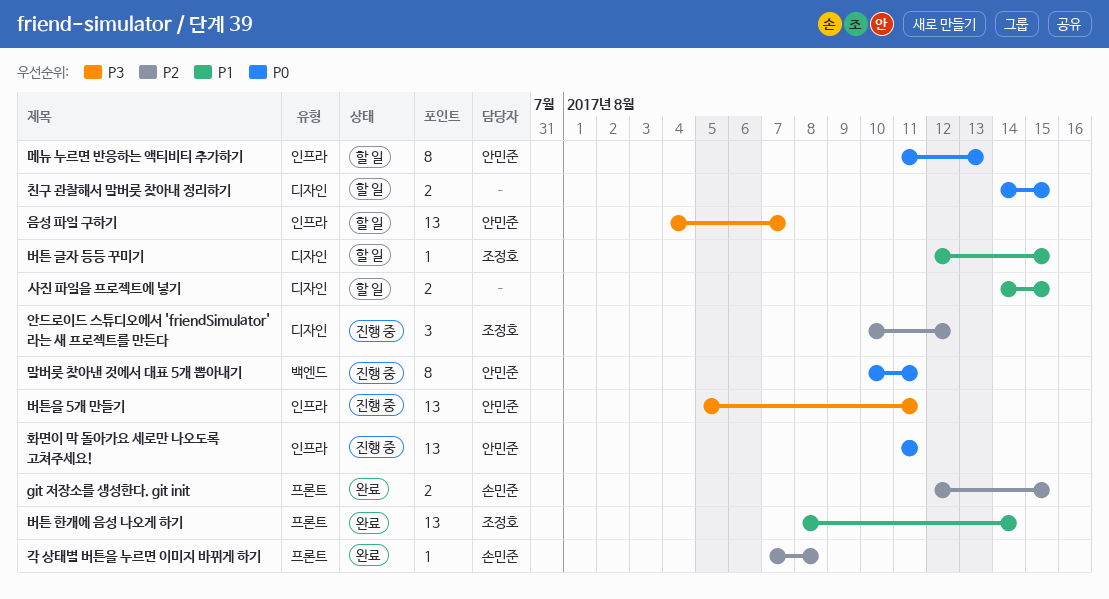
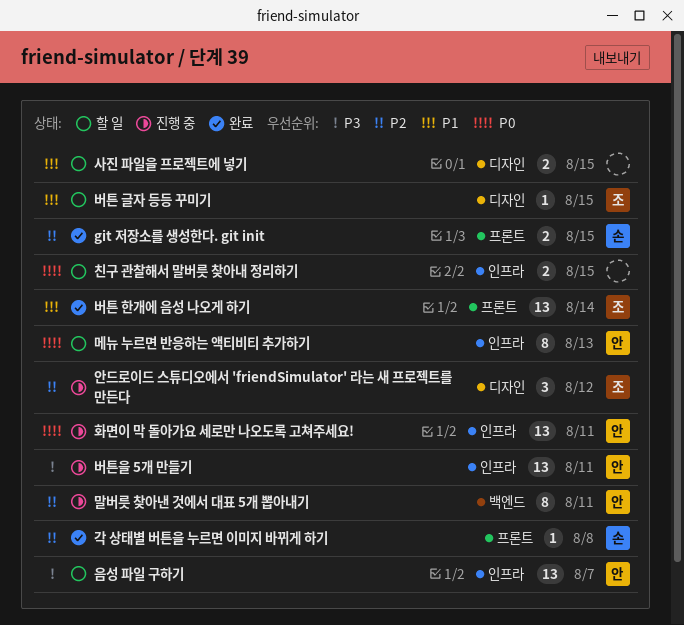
말버릇 찾아낸 것에서 대표 5개 뽑아내기, priority: P0 -> P2
친구 관찰해서 말버릇 찾아내 정리하기, label: 디자인 -> 인프라

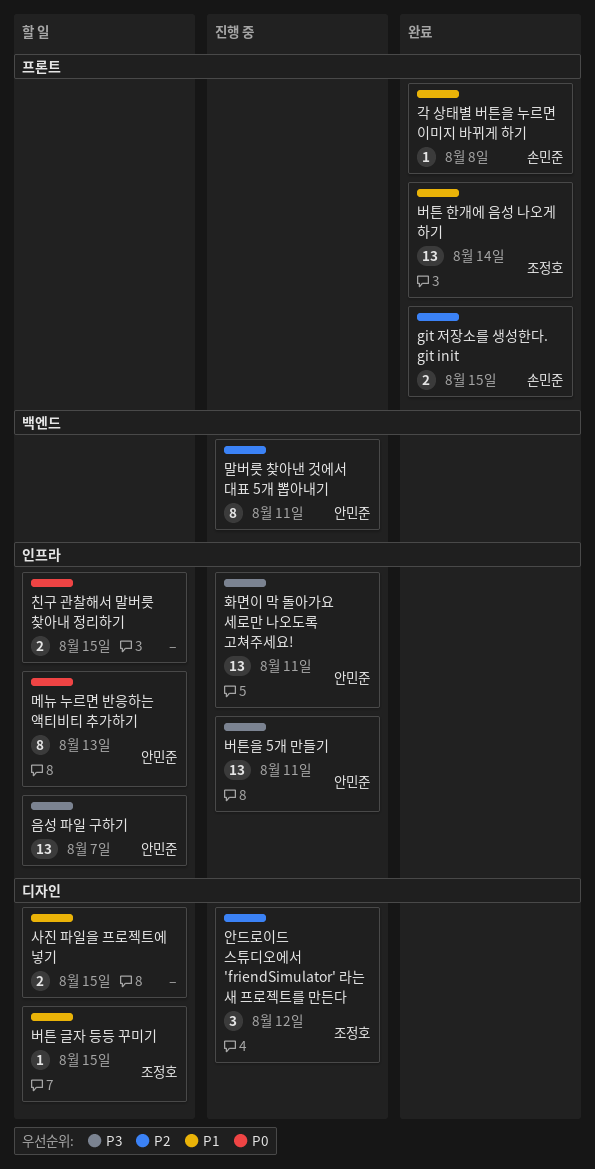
각 상태별 버튼을 누르면 이미지 바뀌게 하기, priority: P2 -> P1
화면이 막 돌아가요 세로만 나오도록 고쳐주세요!, priority: P0 -> P3

